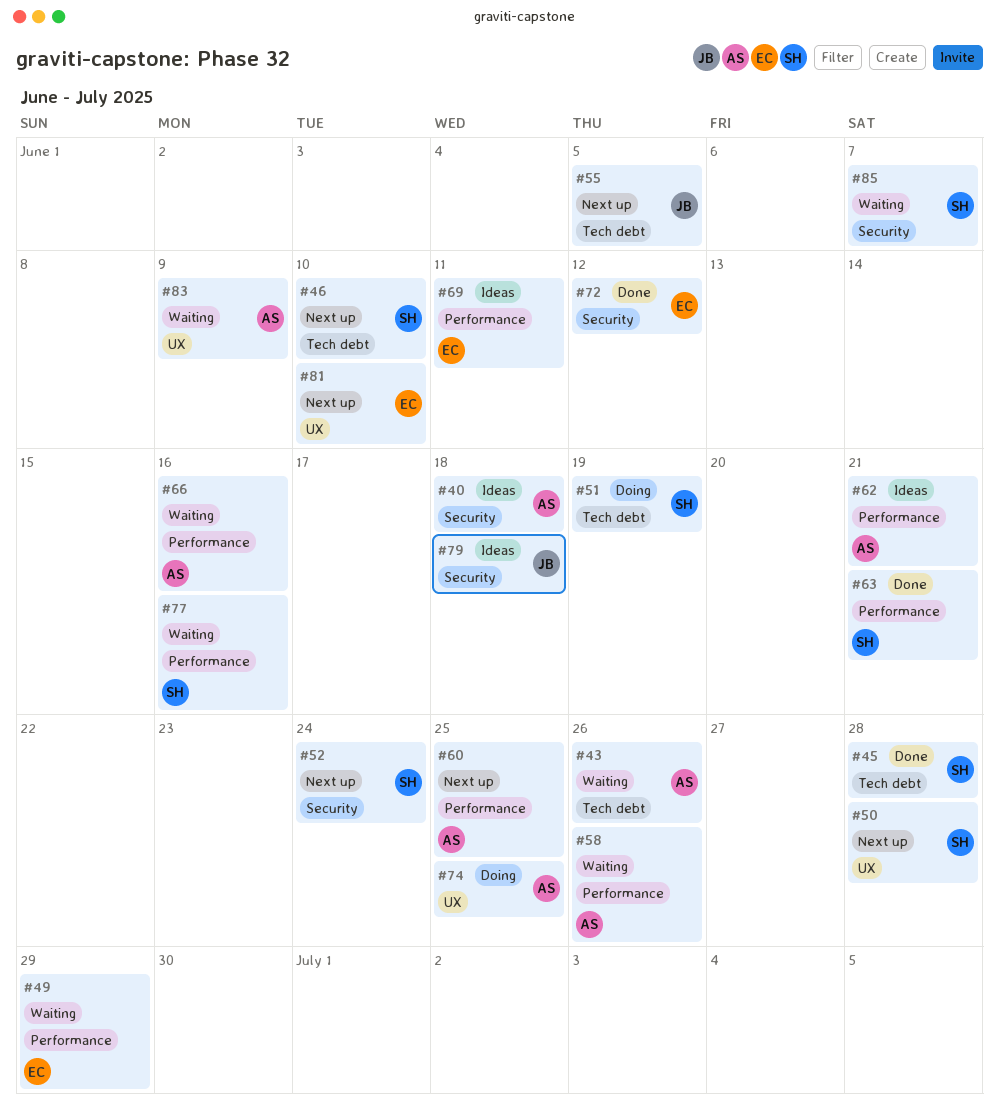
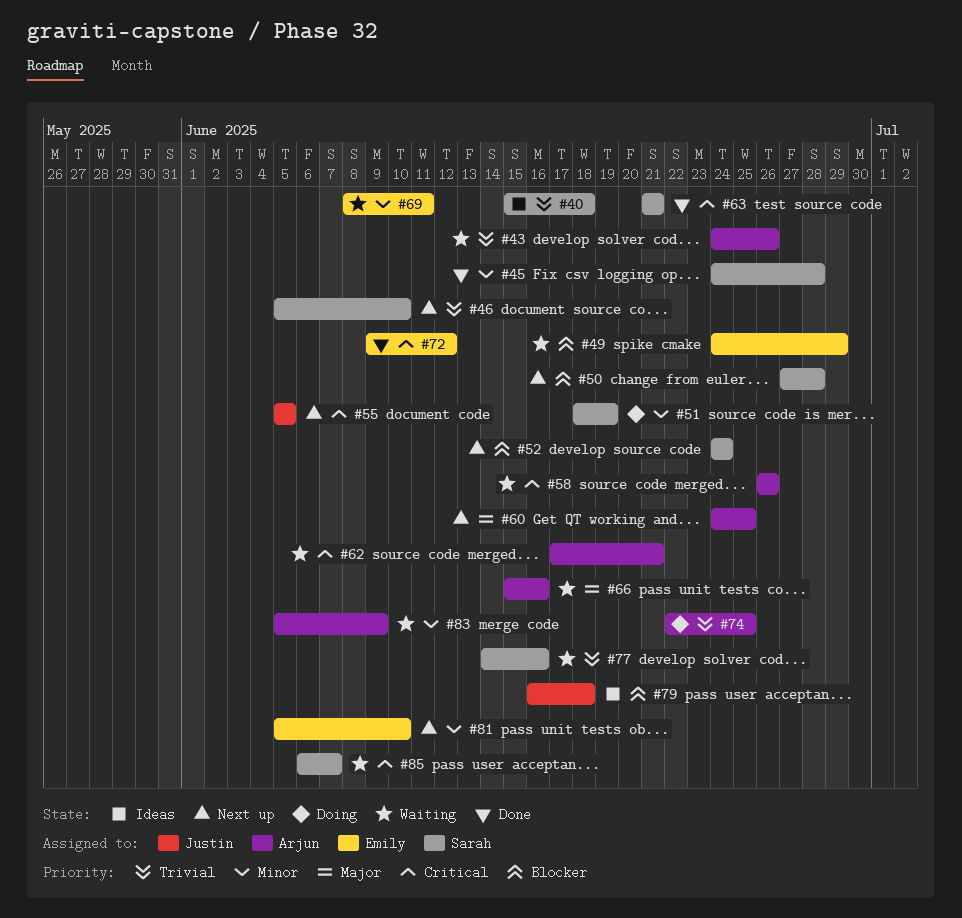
#40, owner: Arjun -> Sarah
#62, status: Ideas -> Waiting
#69, status: Ideas -> Waiting

